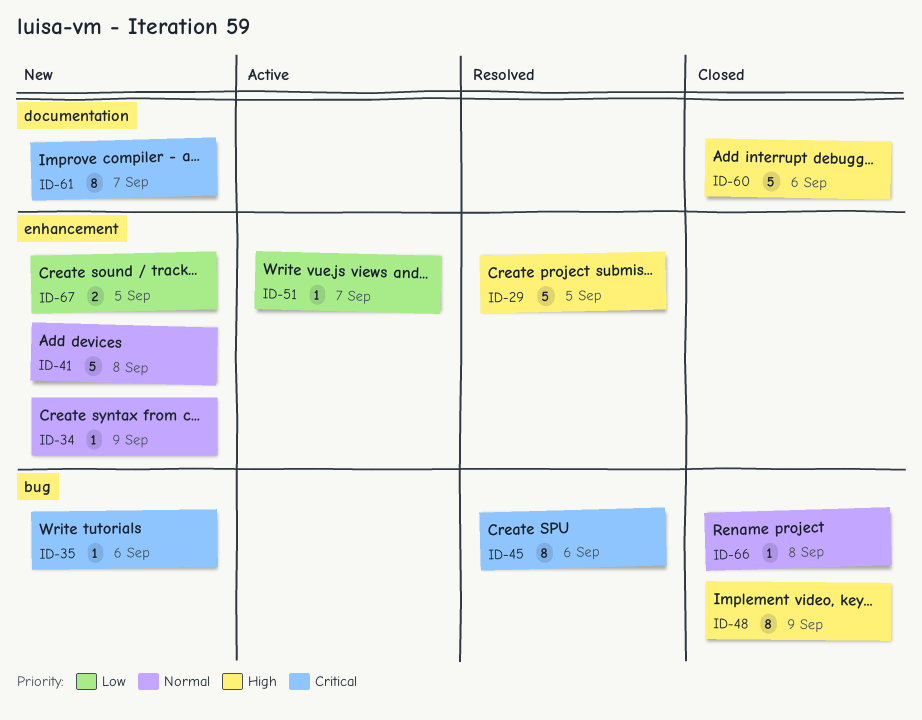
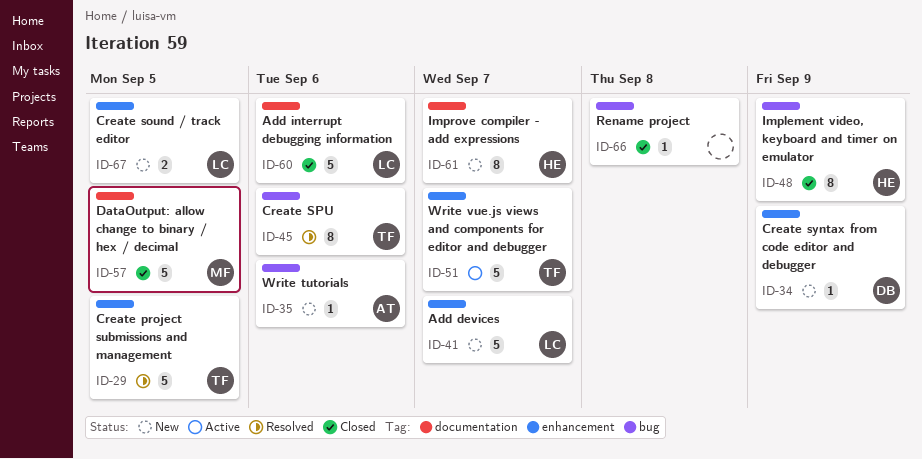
ID-41, due: Sep 8 -> Sep 7
ID-51, estimate: 1 -> 5
ID-57: none -> present

